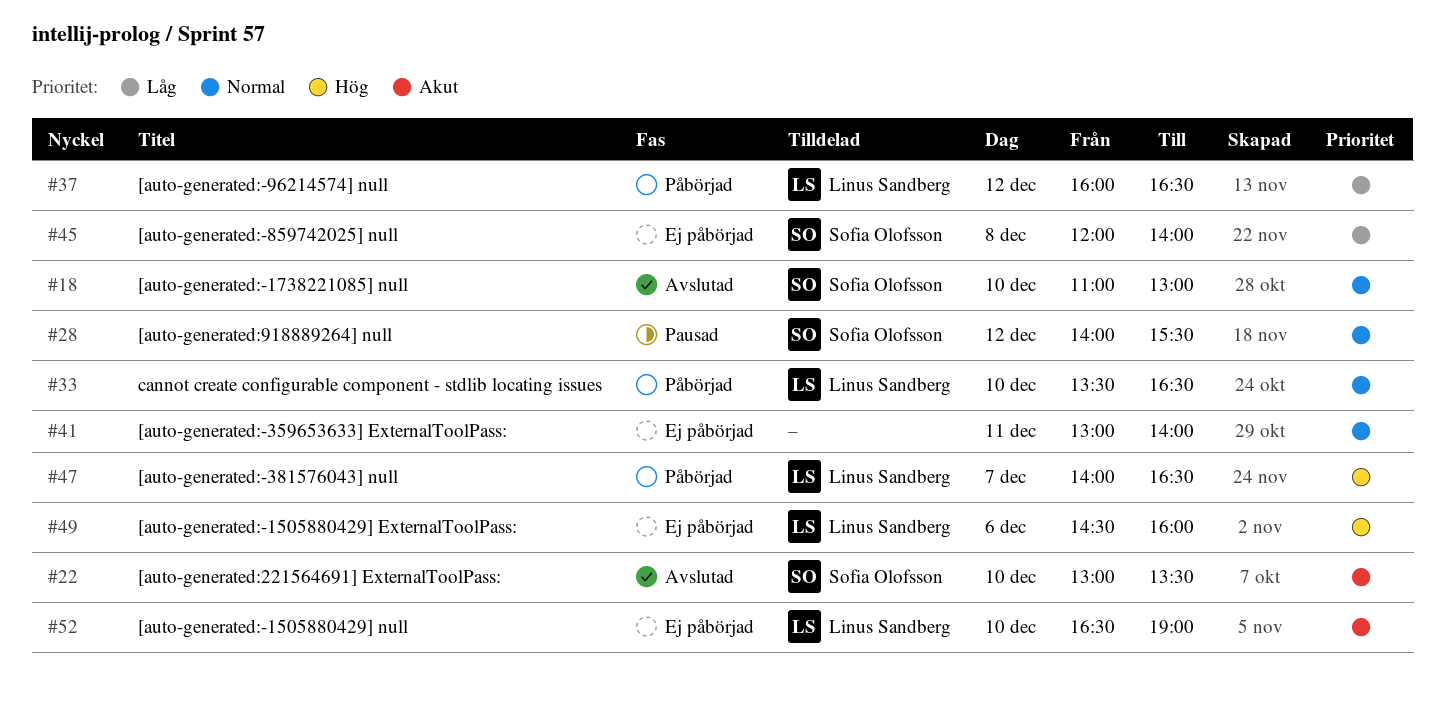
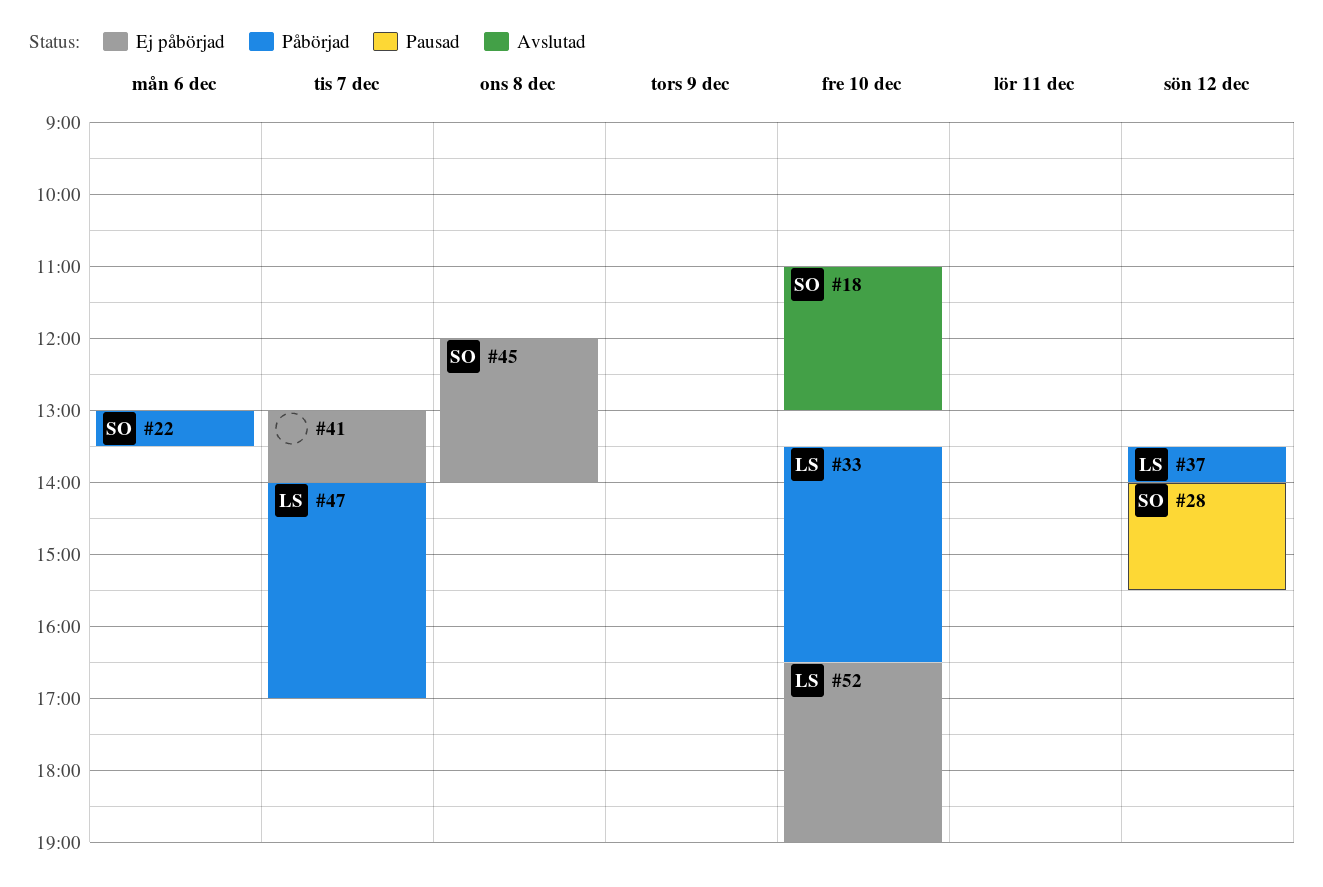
#22, status: Avslutad -> Påbörjad
#22, day: Dec 10 -> Dec 6
#37, begins: 16:00 -> 13:30
#37, ends: 16:30 -> 14:00
#41, day: Dec 11 -> Dec 7
#47, ends: 16:30 -> 17:00
#49: present -> none

